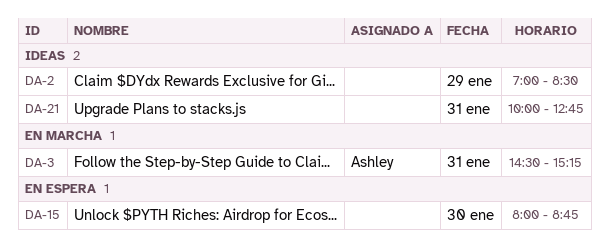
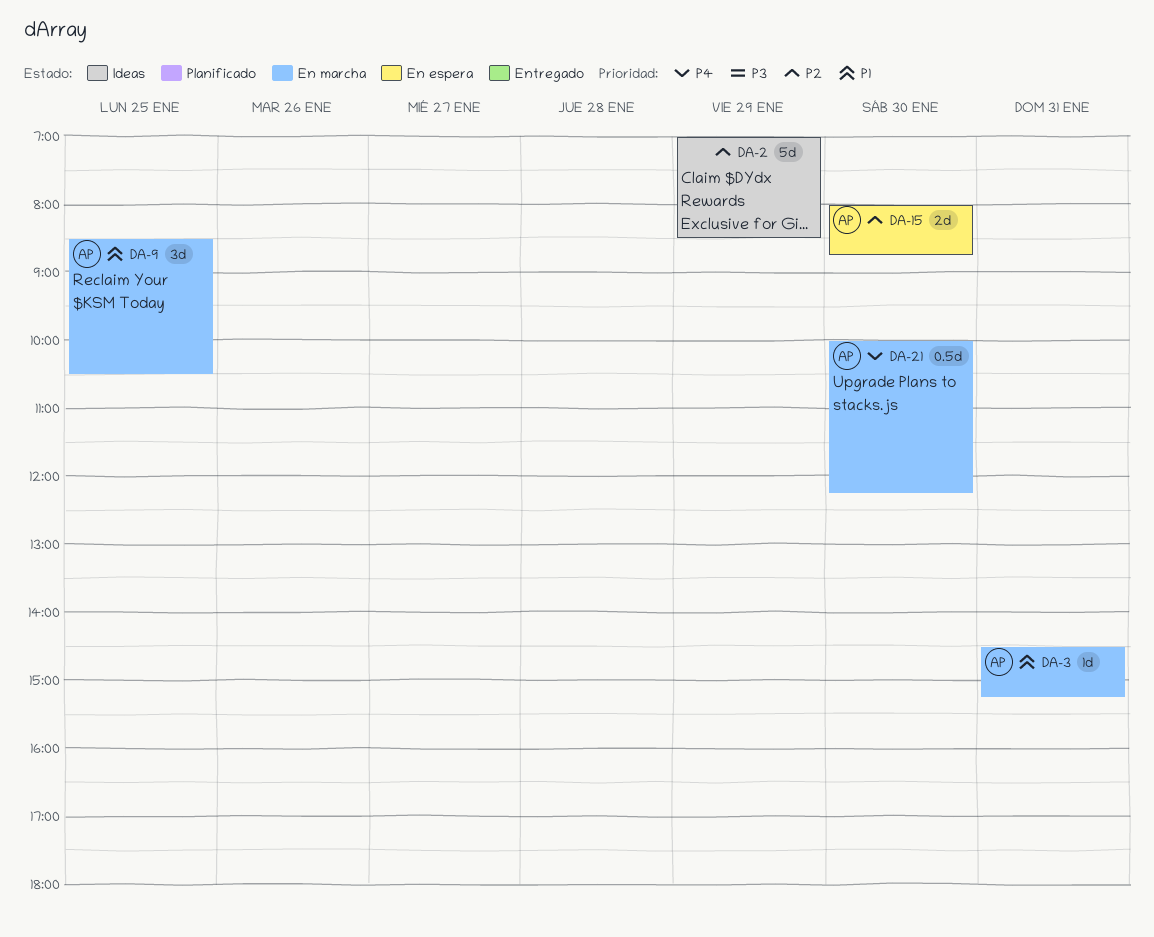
DA-9: none -> present
DA-15, owner: none -> Ashley
DA-21, status: Ideas -> En marcha
DA-21, owner: none -> Ashley
DA-21, day: Jan 31 -> Jan 30
DA-21, ends: 12:45 -> 12:15

